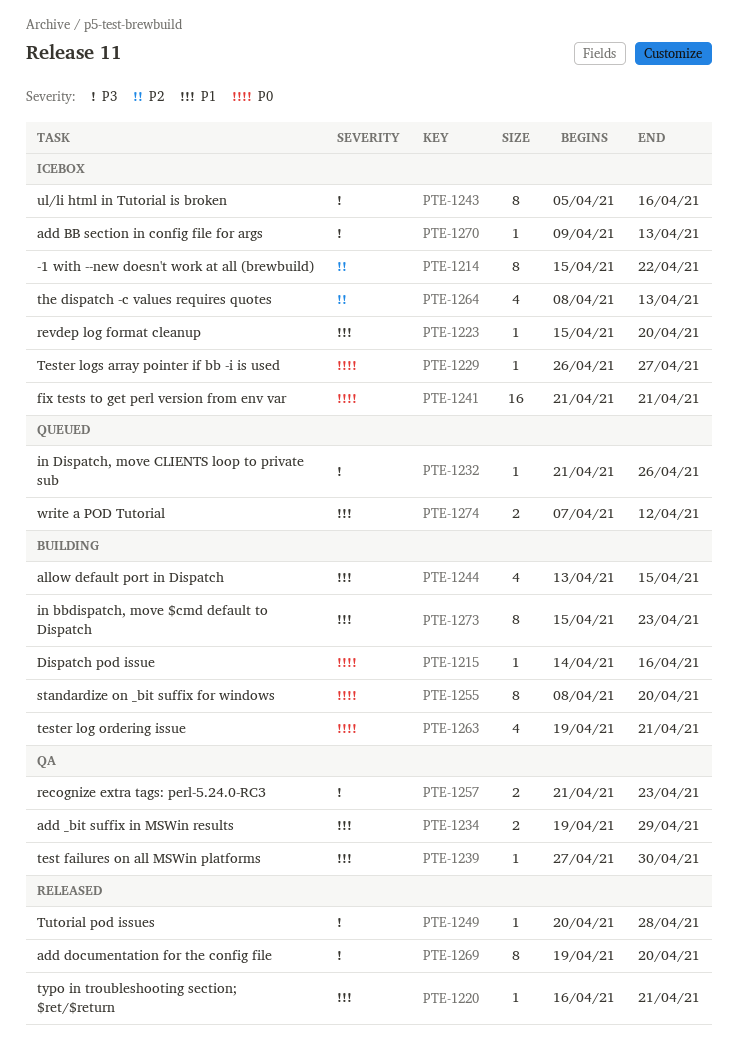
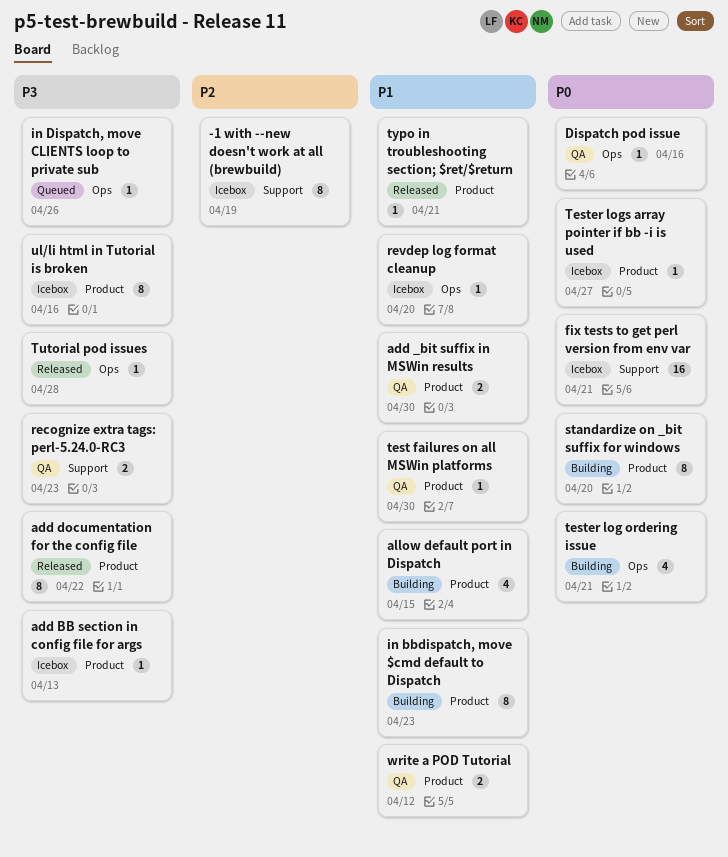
-1 with --new doesn't work at all (brewbuild), due: Apr 22 -> Apr 19
add _bit suffix in MSWin results, due: Apr 29 -> Apr 30
add documentation for the config file, due: Apr 20 -> Apr 22
Dispatch pod issue, status: Building -> QA
the dispatch -c values requires quotes: present -> none
write a POD Tutorial, status: Queued -> QA

